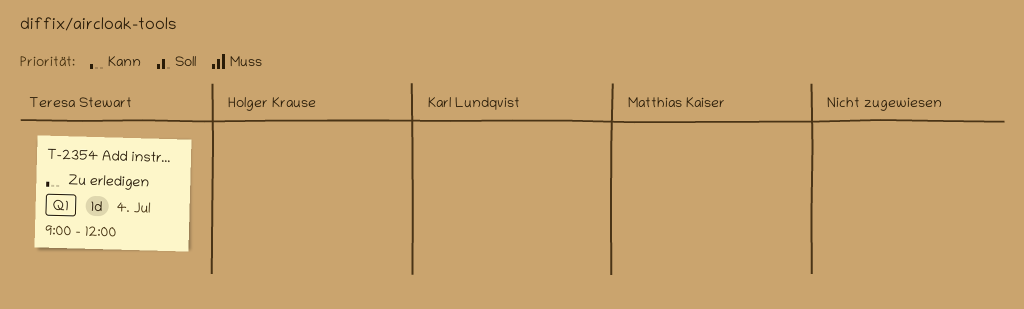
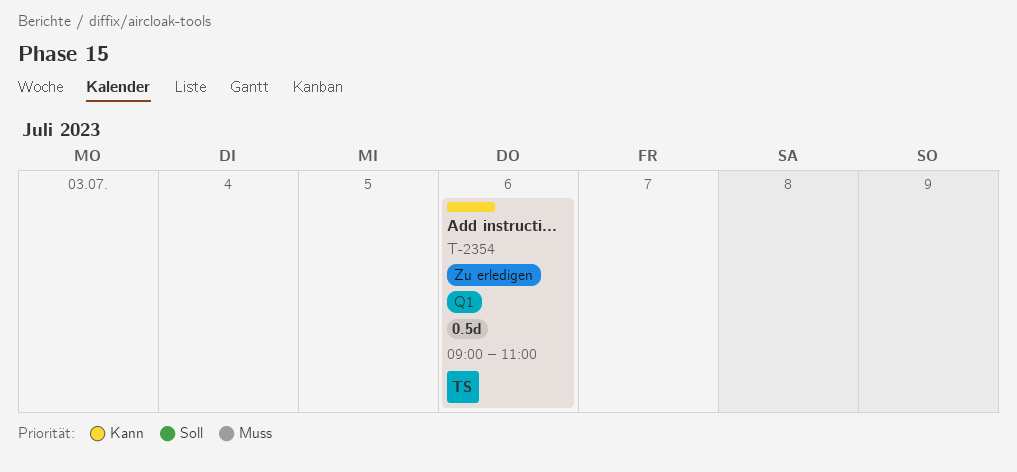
T-2354, estimate: 1d -> 0.5d
T-2354, day: Jul 4 -> Jul 6
T-2354, ends: 12:00 -> 11:00

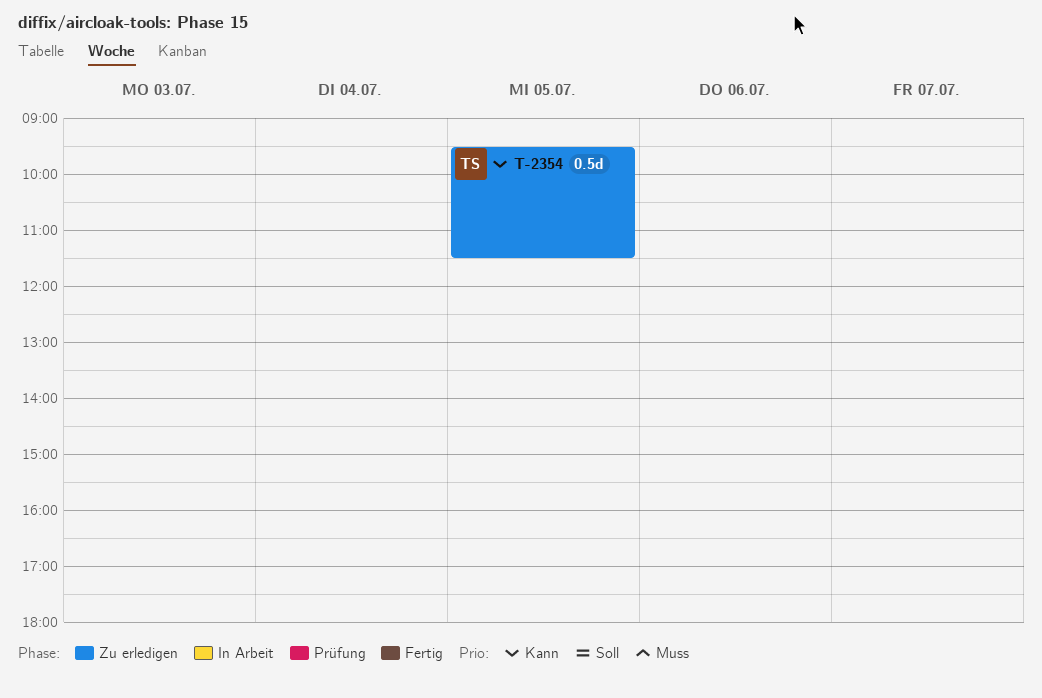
T-2354, day: Jul 6 -> Jul 5
T-2354, begins: 09:00 -> 09:30
T-2354, ends: 11:00 -> 11:30

